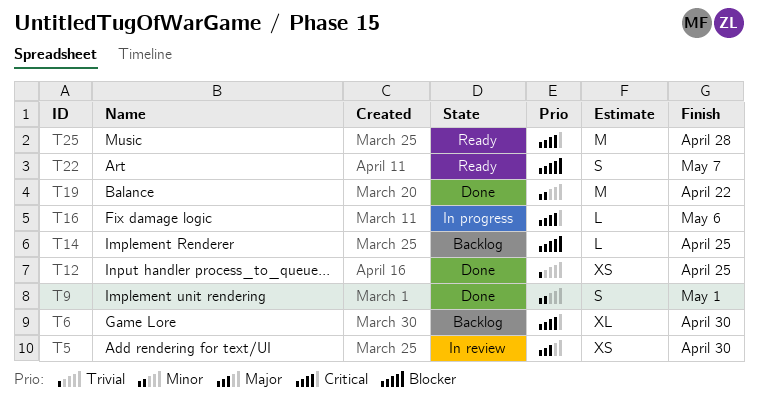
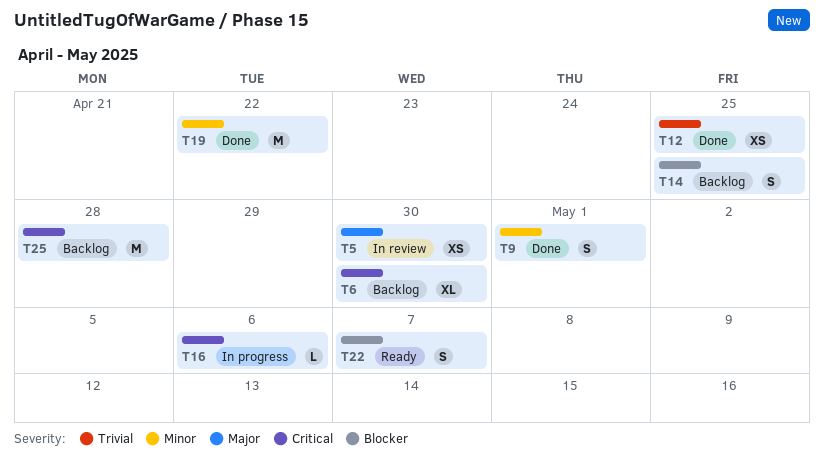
T14, estimate: L -> S
T25, status: Ready -> Backlog

